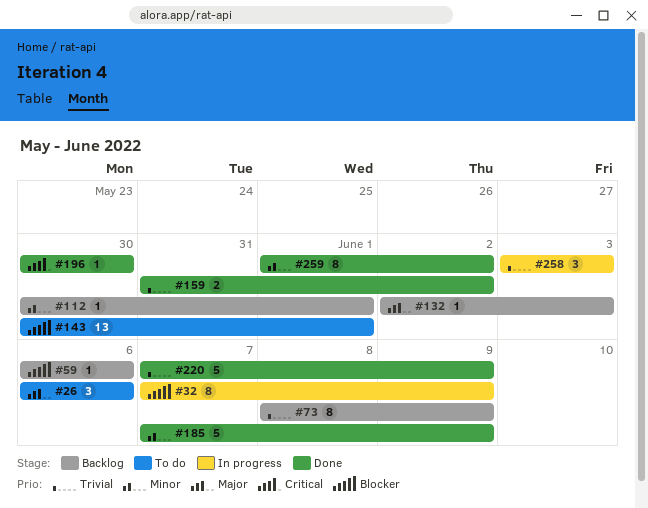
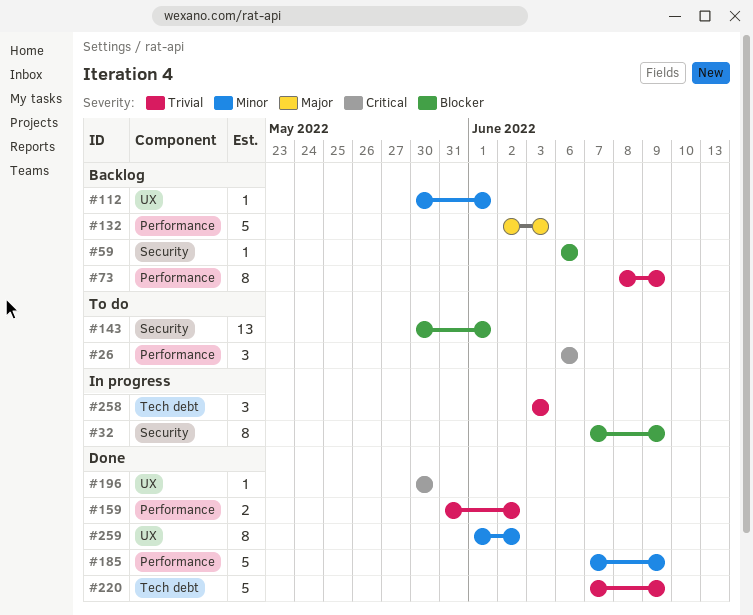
#26, priority: Major -> Critical
#132, estimate: 1 -> 5

